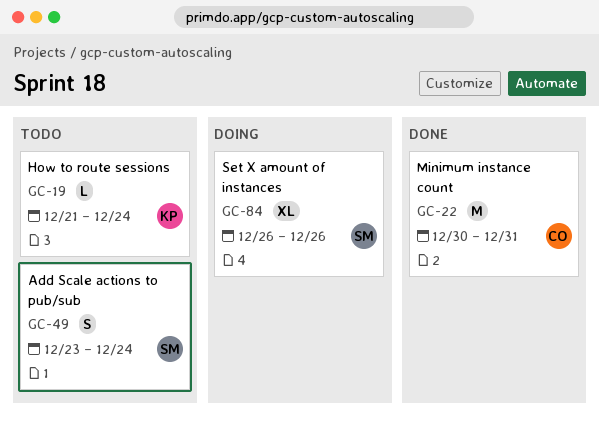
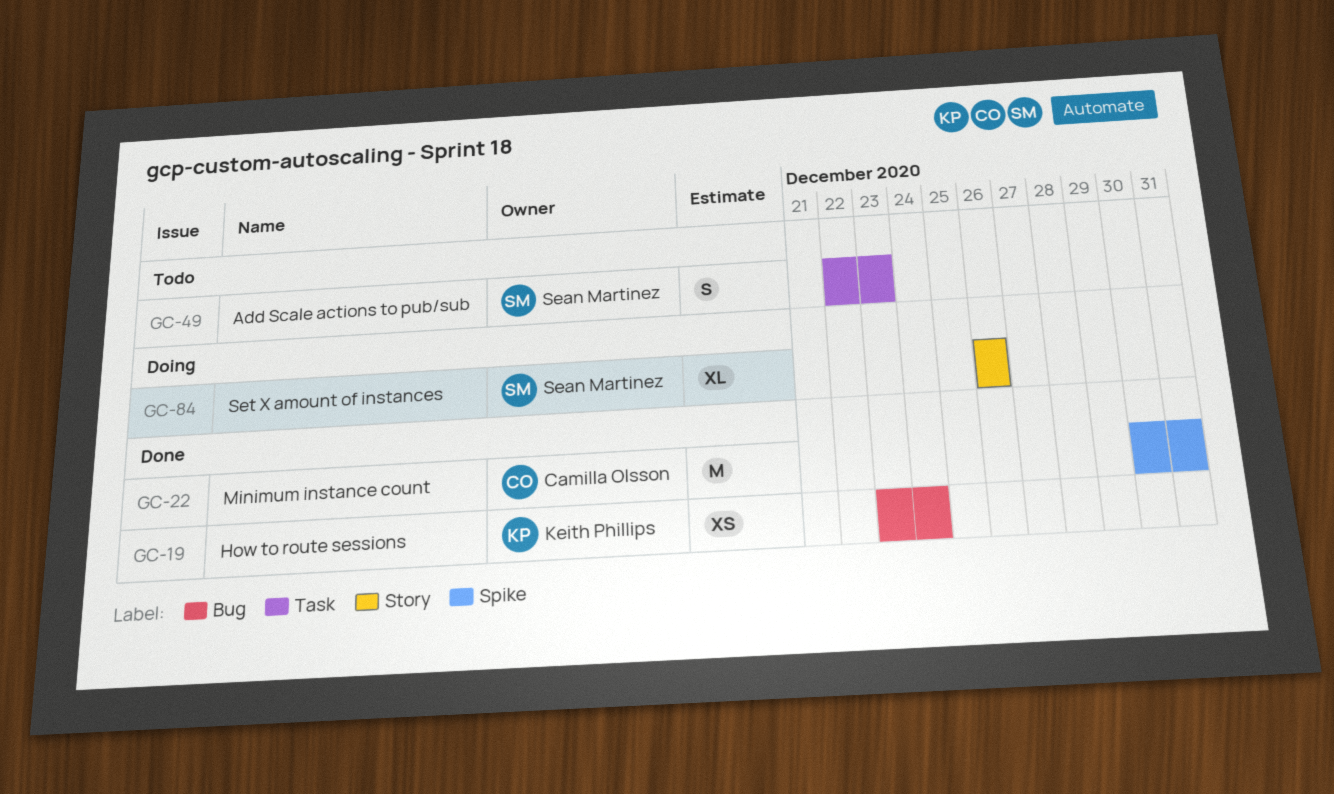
GC-19, status: Todo -> Done
GC-19, estimate: L -> XS
GC-19, start: Dec 21 -> Dec 23
GC-49, start: Dec 23 -> Dec 22
GC-49, due: Dec 24 -> Dec 23

